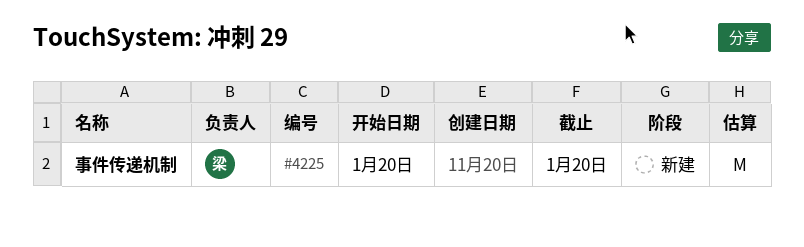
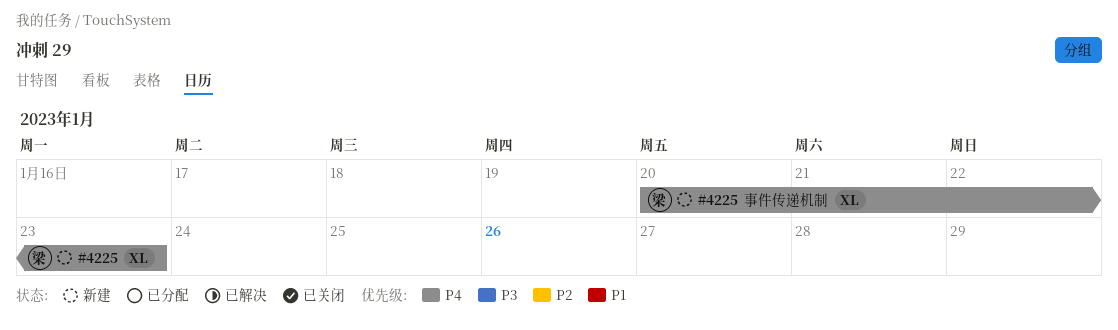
#4225, estimate: M -> XL
#4225, due: Jan 20 -> Jan 23

